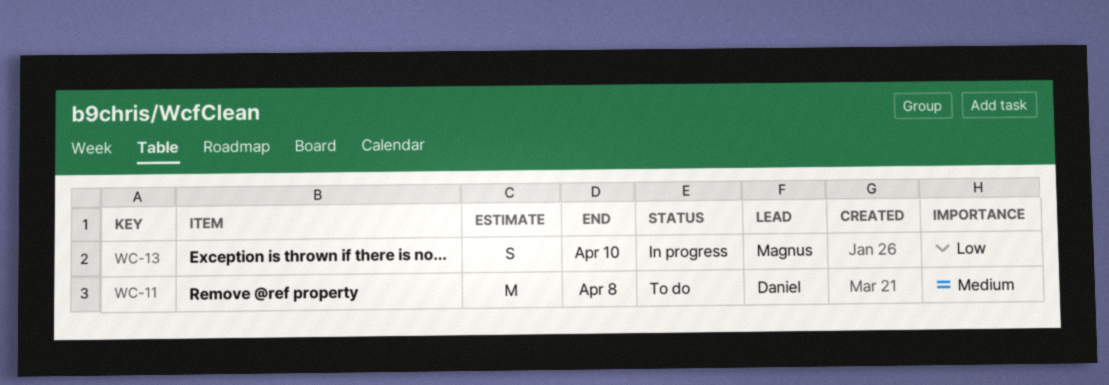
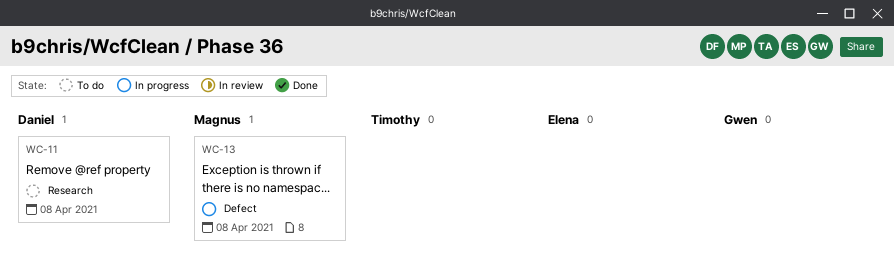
WC-13, due: Apr 10 -> Apr 8

